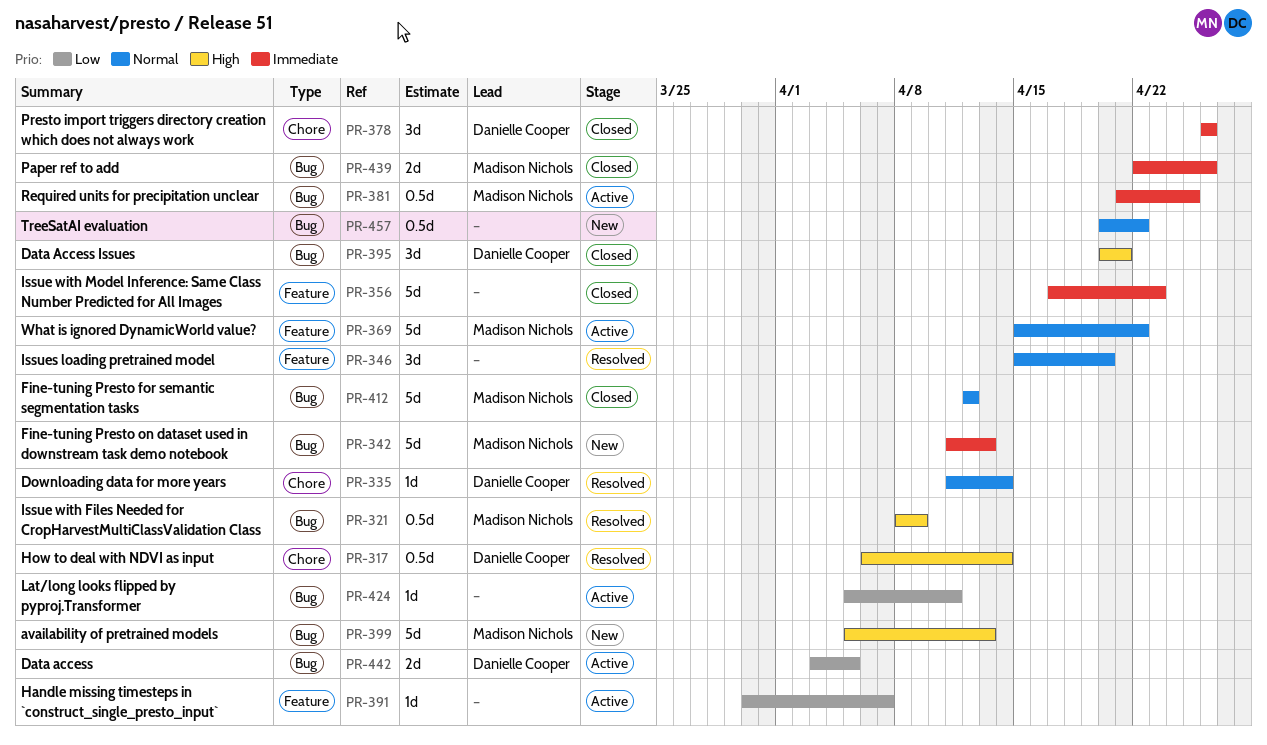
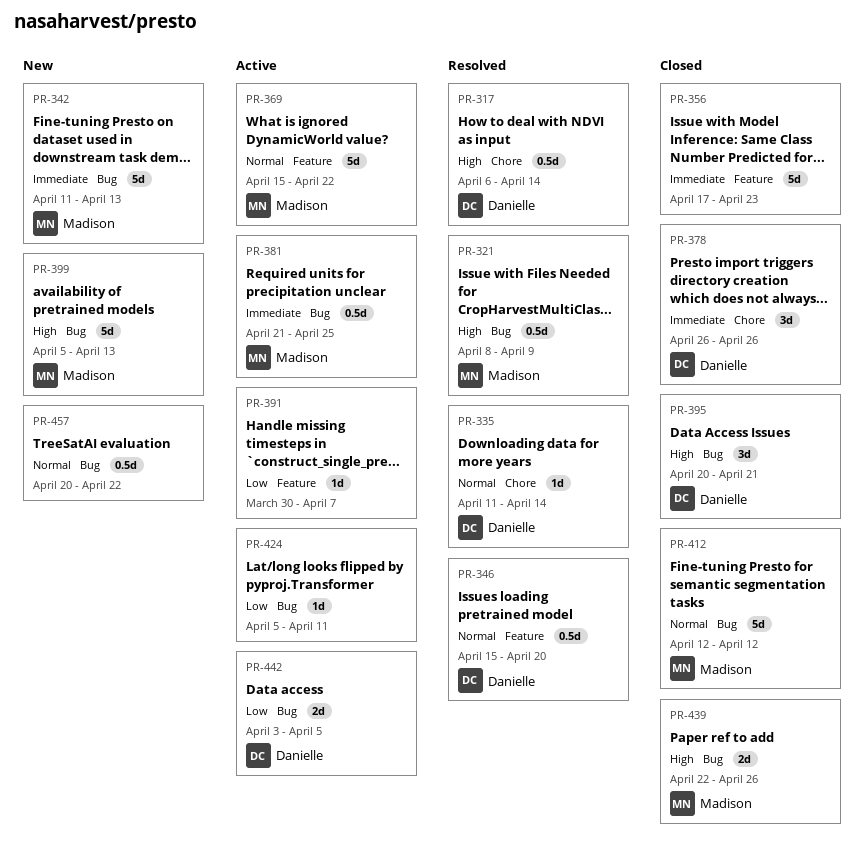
PR-346, owner: none -> Danielle Cooper
PR-346, estimate: 3d -> 0.5d
PR-439, priority: Immediate -> High

